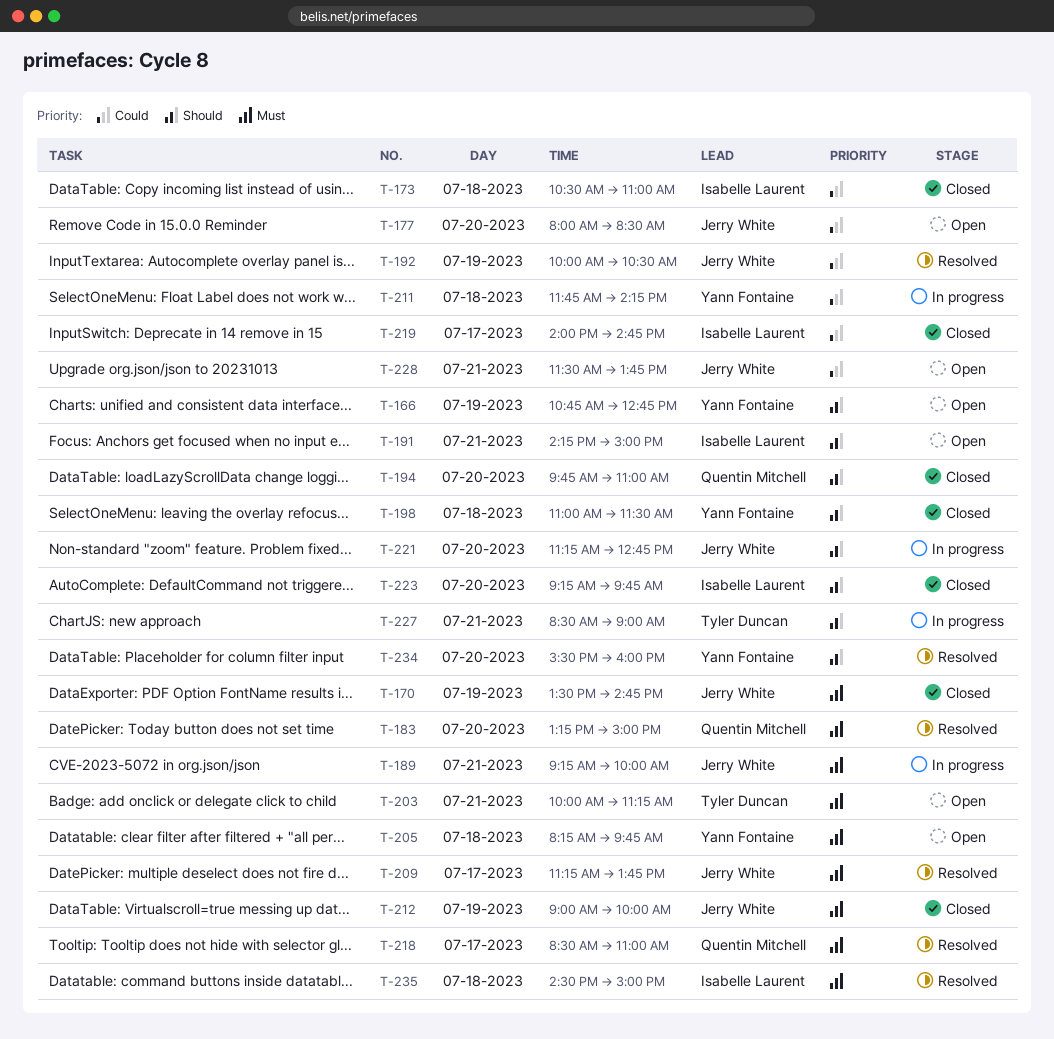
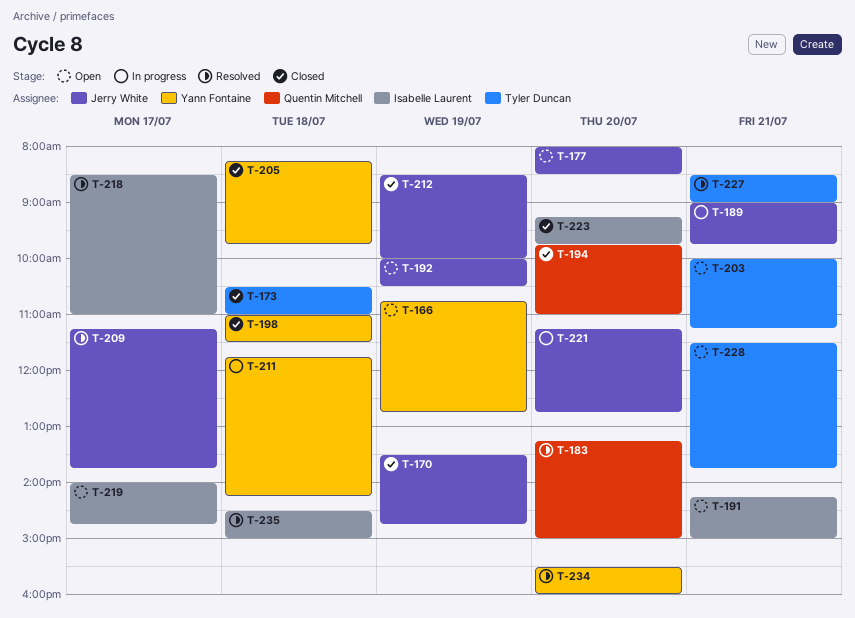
T-173, owner: Isabelle Laurent -> Tyler Duncan
T-189, begins: 09:15 -> 09:00
T-189, ends: 10:00 -> 09:45
T-192, status: Resolved -> Open
T-205, status: Open -> Closed
T-212, begins: 09:00 -> 08:30
T-218, owner: Quentin Mitchell -> Isabelle Laurent
T-219, status: Closed -> Open
T-227, status: In progress -> Resolved
T-228, owner: Jerry White -> Tyler Duncan

